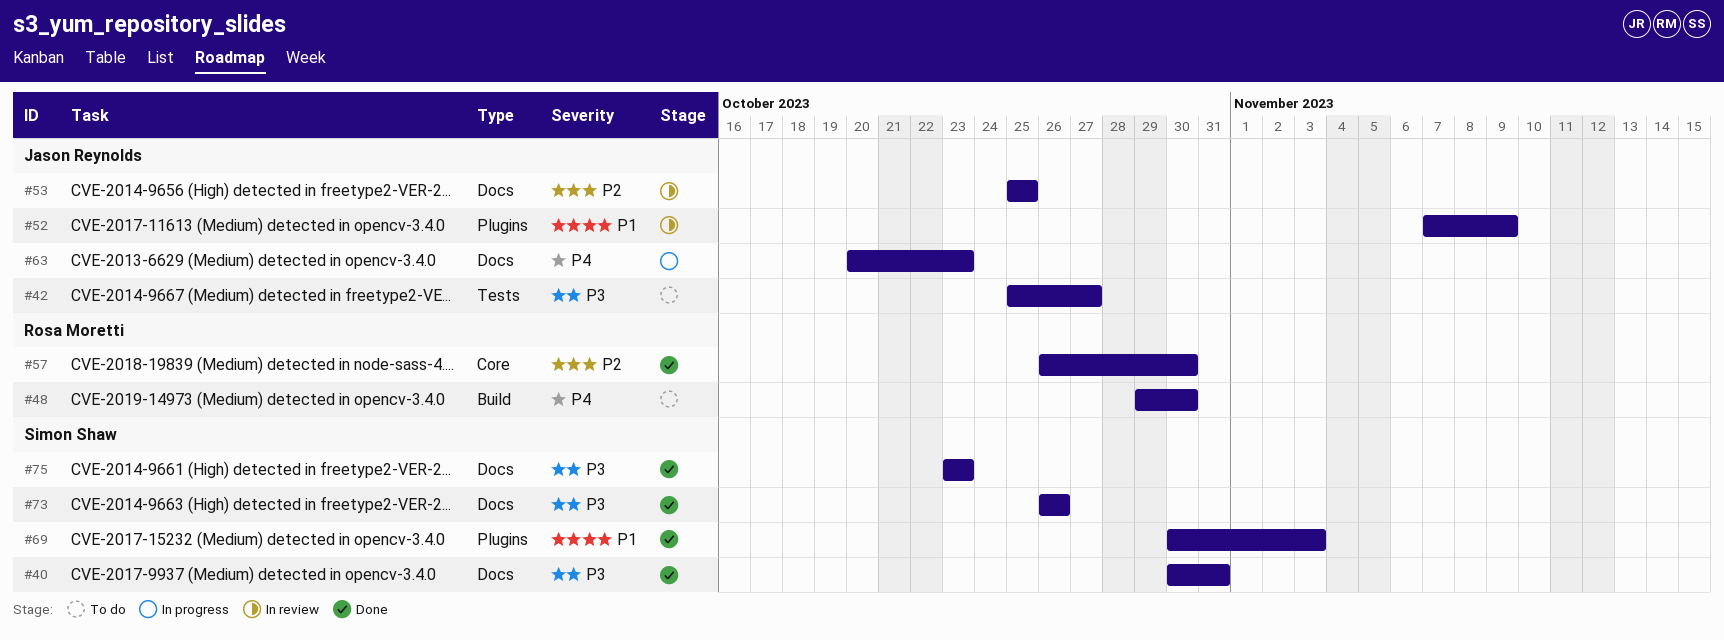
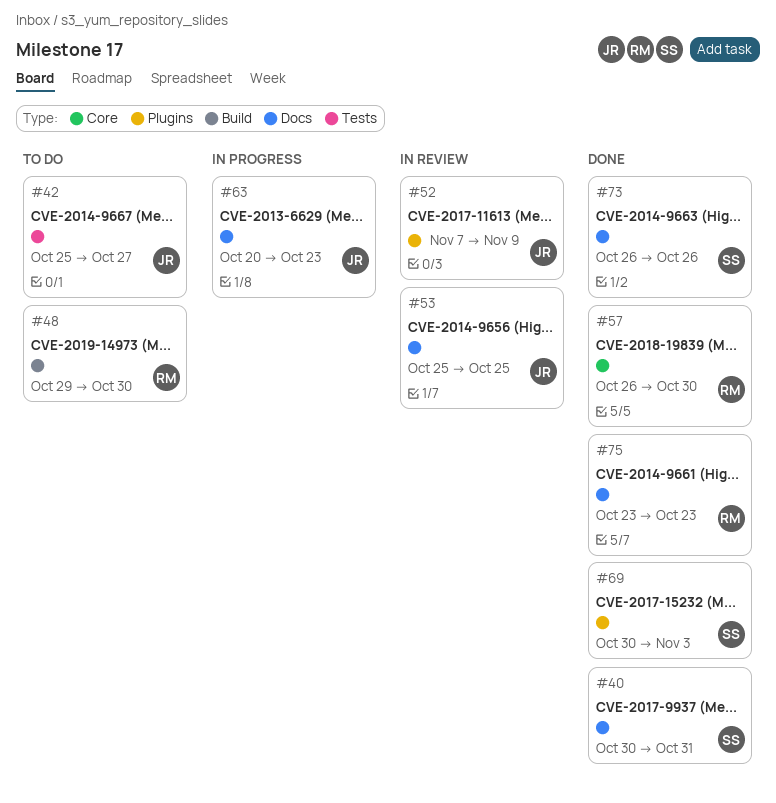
#75, owner: Simon Shaw -> Rosa Moretti

